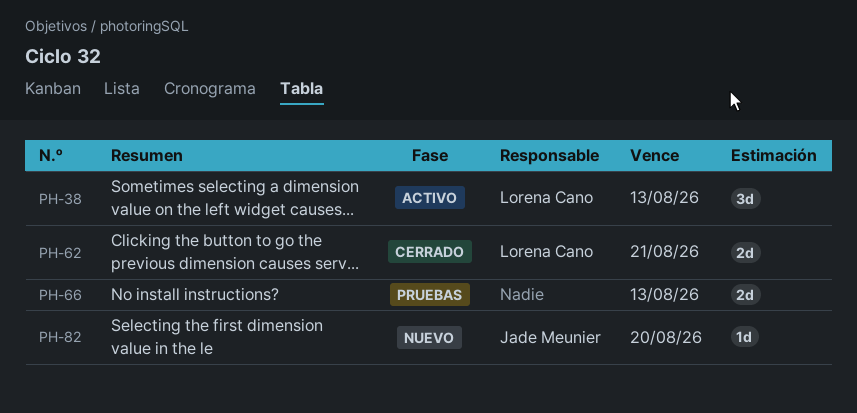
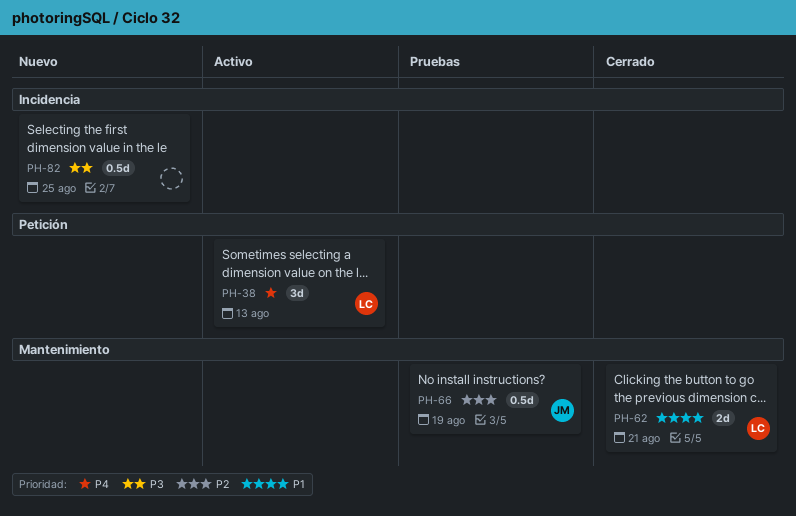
PH-66, owner: none -> Jade Meunier
PH-66, estimate: 2d -> 0.5d
PH-66, due: Aug 13 -> Aug 19
PH-82, owner: Jade Meunier -> none
PH-82, estimate: 1d -> 0.5d
PH-82, due: Aug 20 -> Aug 25

